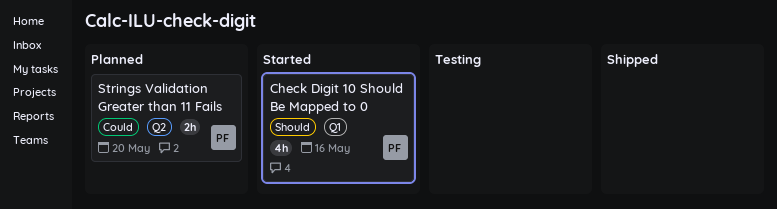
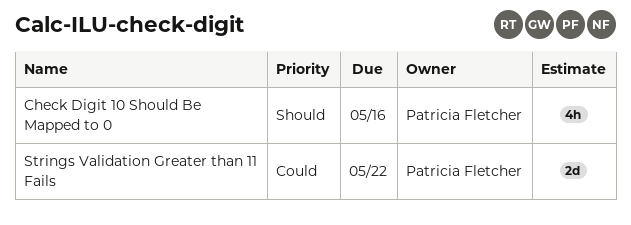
Strings Validation Greater than 11 Fails, estimate: 2h -> 2d
Strings Validation Greater than 11 Fails, due: May 20 -> May 22

